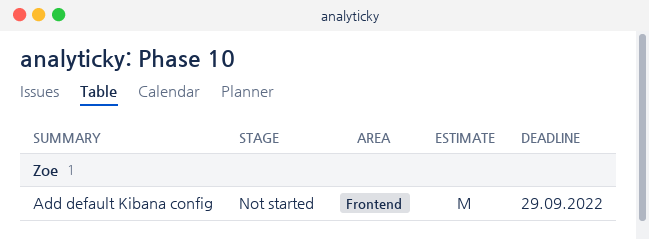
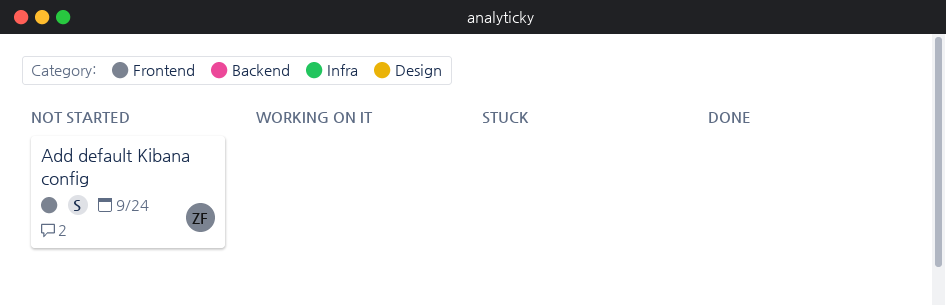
Add default Kibana config, estimate: M -> S
Add default Kibana config, due: Sep 29 -> Sep 24

